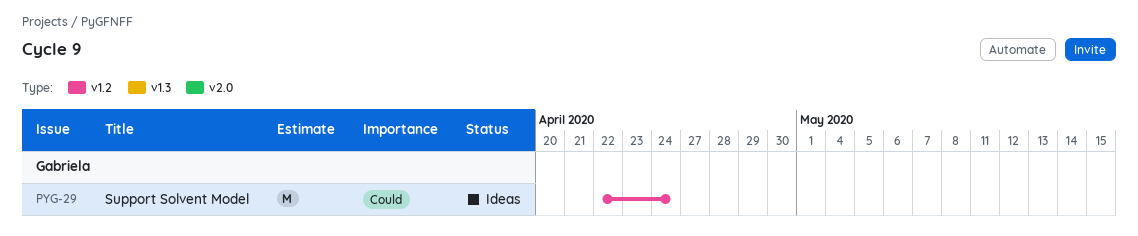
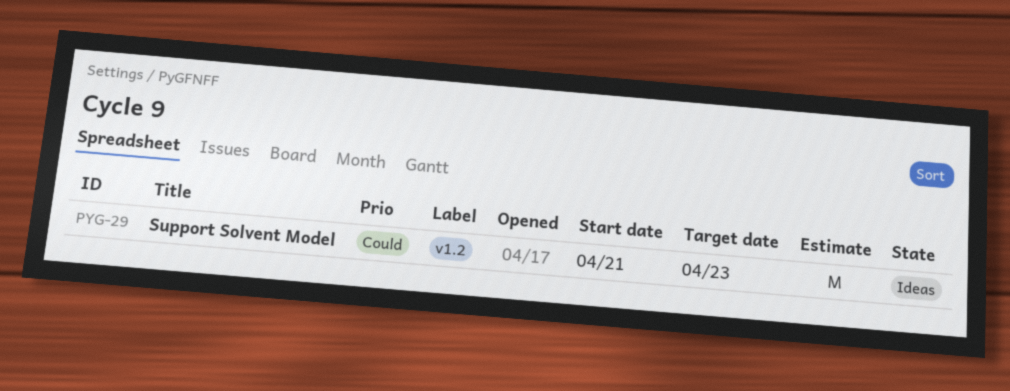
PYG-29, start: Apr 22 -> Apr 21
PYG-29, due: Apr 24 -> Apr 23

